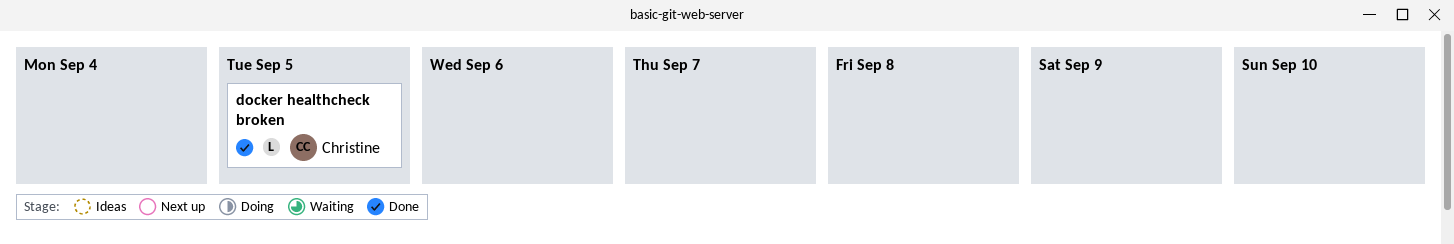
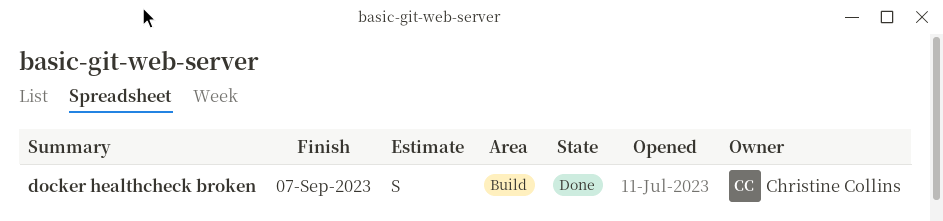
docker healthcheck broken, estimate: L -> S
docker healthcheck broken, due: Sep 5 -> Sep 7

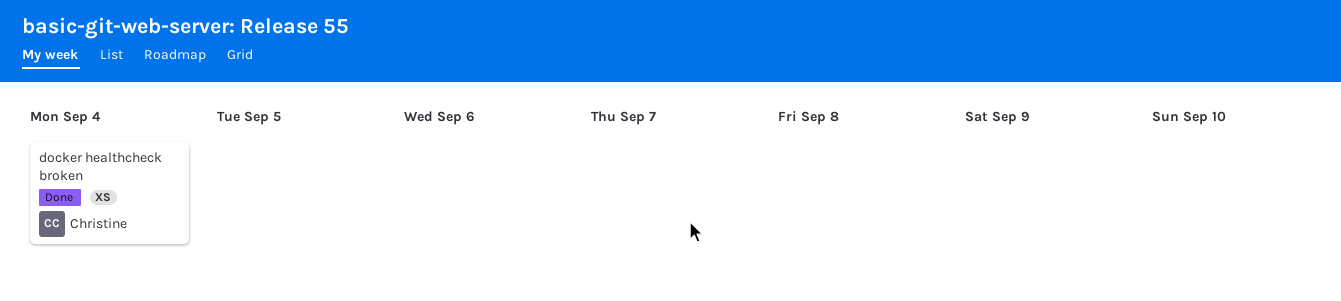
docker healthcheck broken, estimate: S -> XS
docker healthcheck broken, due: Sep 7 -> Sep 4

